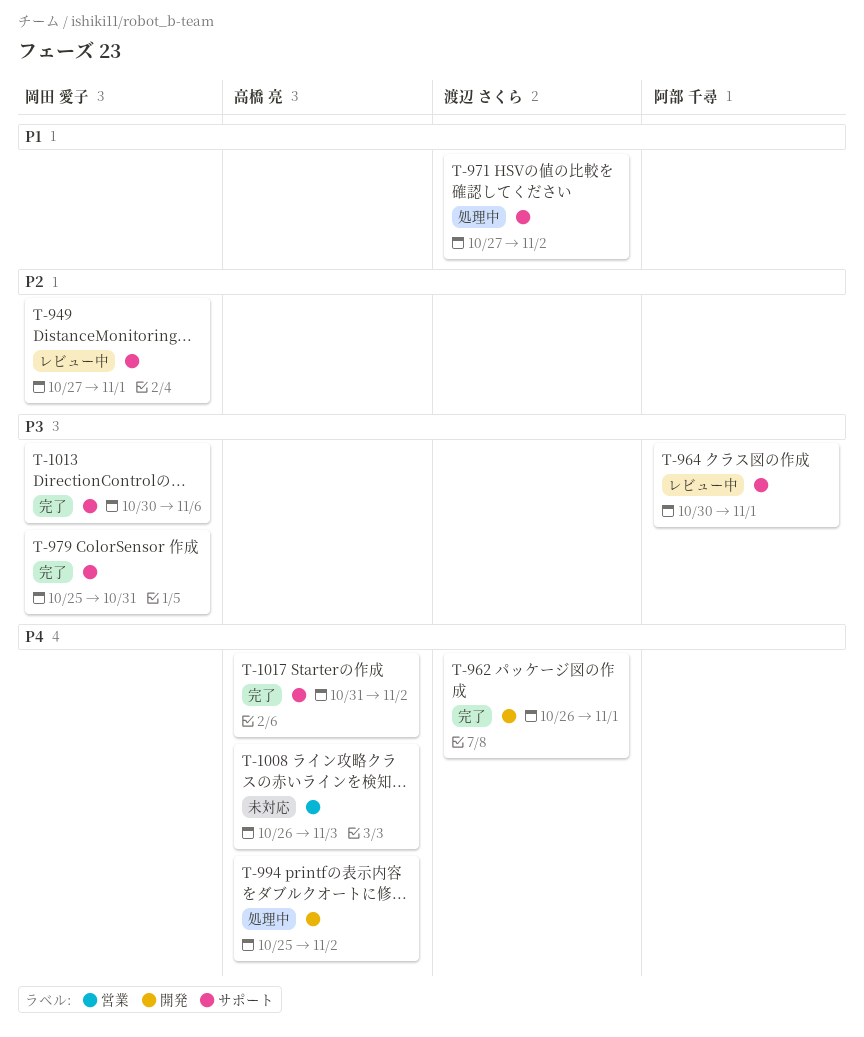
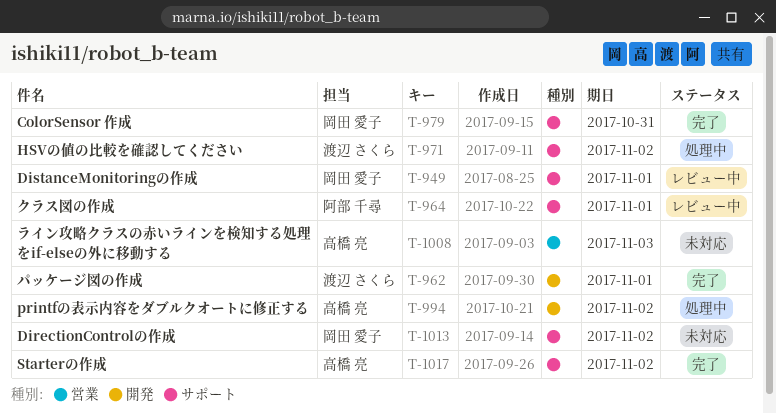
T-1013, status: 完了 -> 未対応
T-1013, due: Nov 6 -> Nov 2

